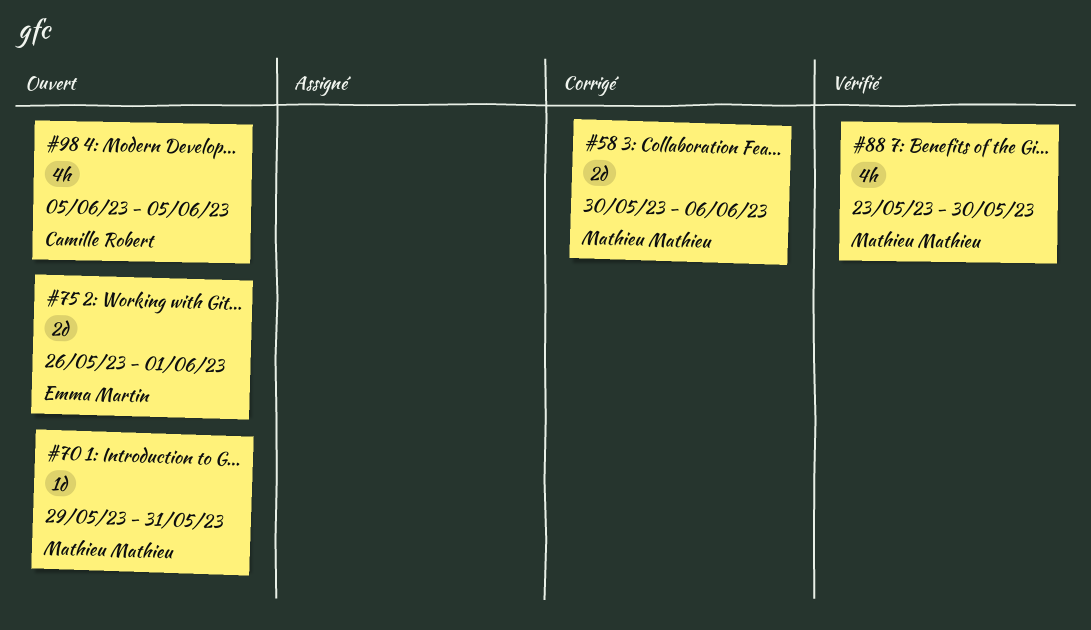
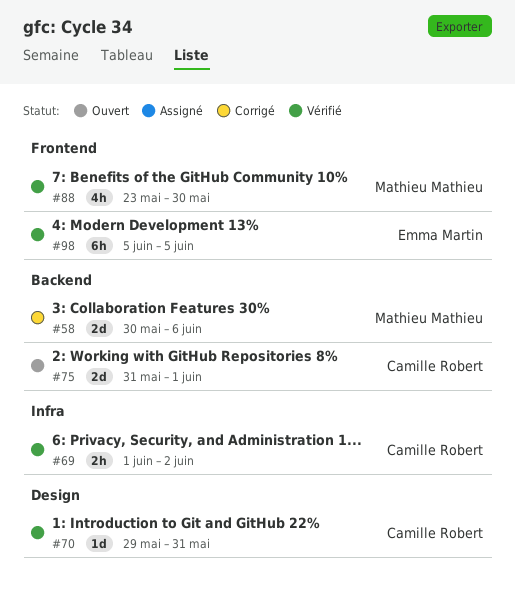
#69: none -> present
#70, status: Ouvert -> Vérifié
#70, owner: Mathieu Mathieu -> Camille Robert
#75, owner: Emma Martin -> Camille Robert
#75, start: May 26 -> May 31
#98, status: Ouvert -> Vérifié
#98, owner: Camille Robert -> Emma Martin
#98, estimate: 4h -> 6h

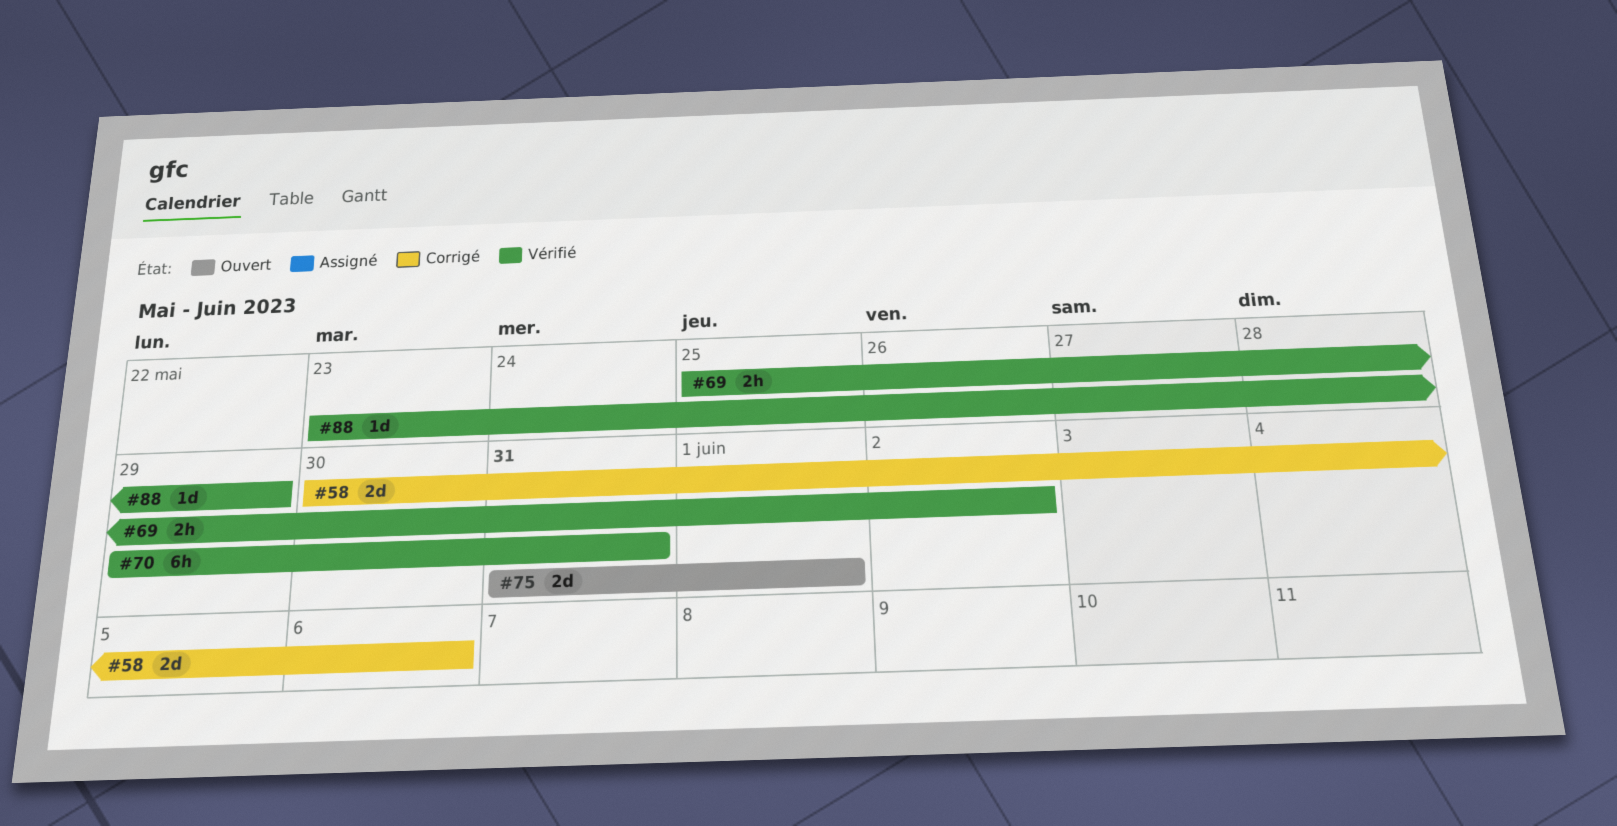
#69, start: Jun 1 -> May 25
#70, estimate: 1d -> 6h
#88, estimate: 4h -> 1d
#88, due: May 30 -> May 29
#98: present -> none

